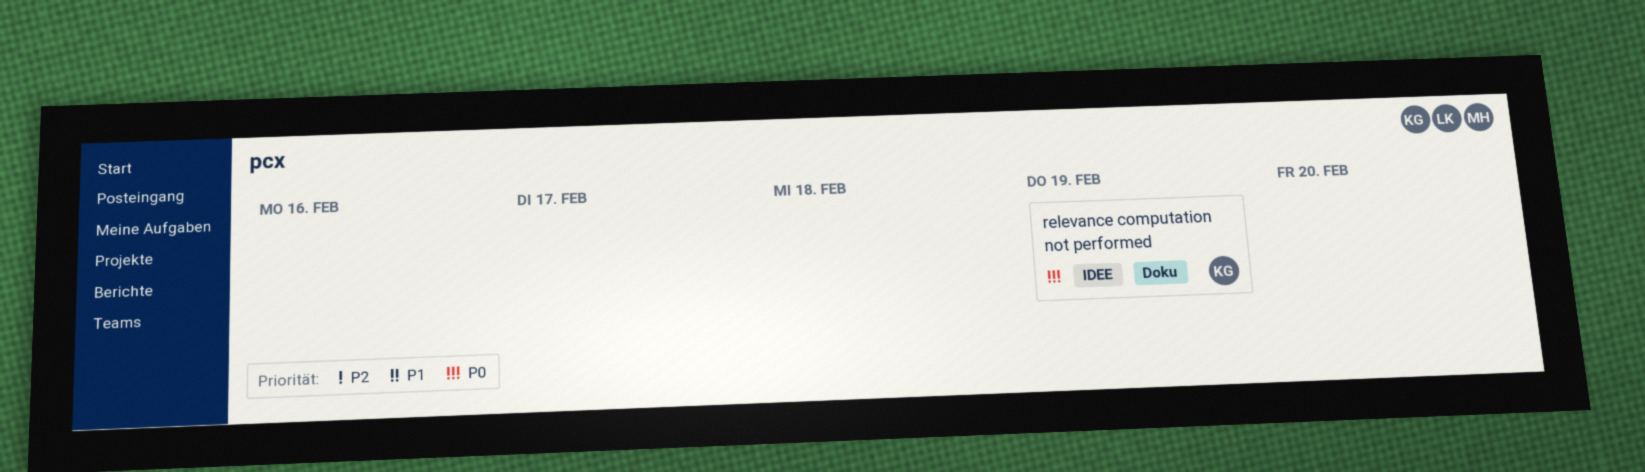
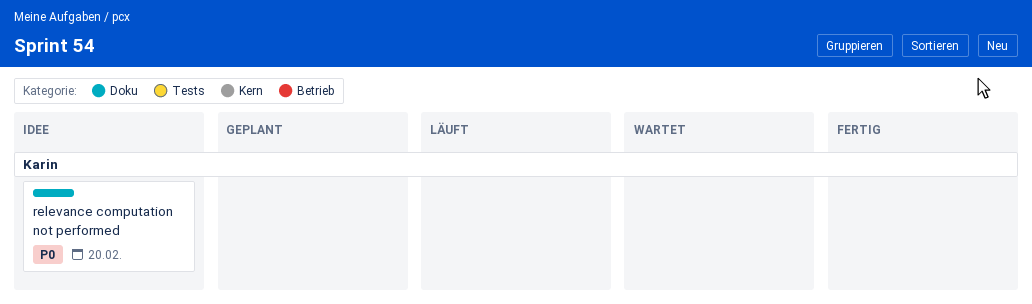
relevance computation not performed, due: Feb 19 -> Feb 20

